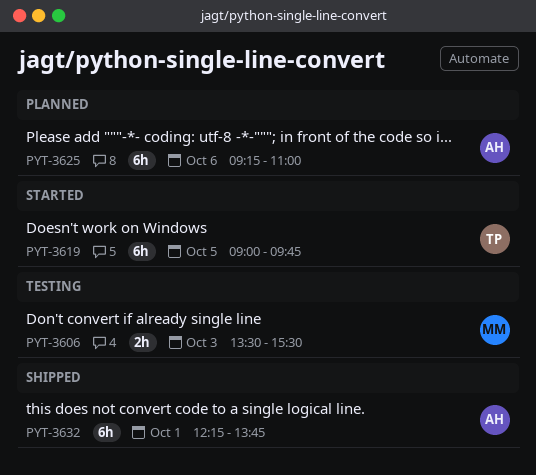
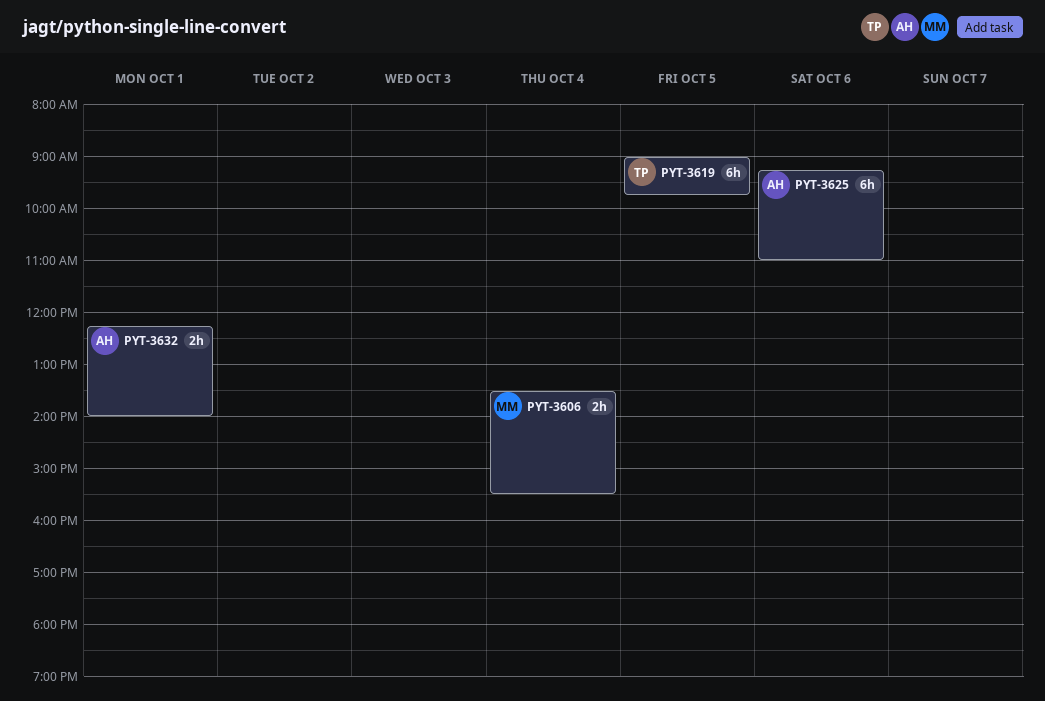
PYT-3606, day: Oct 3 -> Oct 4
PYT-3632, estimate: 6h -> 2h
PYT-3632, ends: 13:45 -> 14:00

